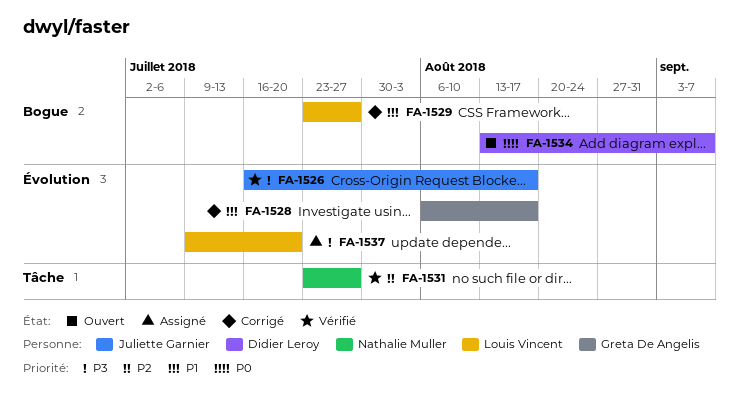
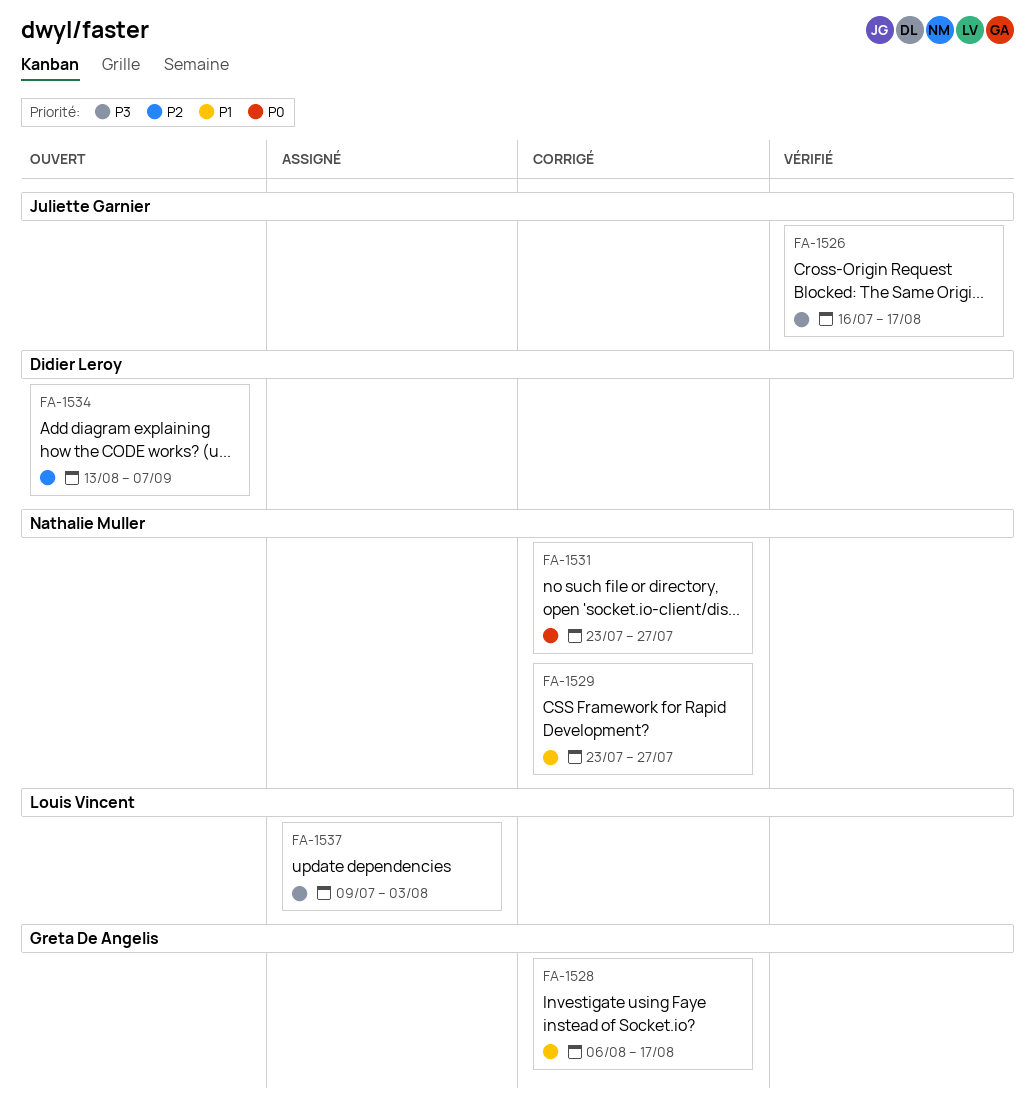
FA-1529, owner: Louis Vincent -> Nathalie Muller
FA-1531, status: Vérifié -> Corrigé
FA-1531, priority: P2 -> P0
FA-1534, priority: P0 -> P2
FA-1537, due: Jul 20 -> Aug 3

